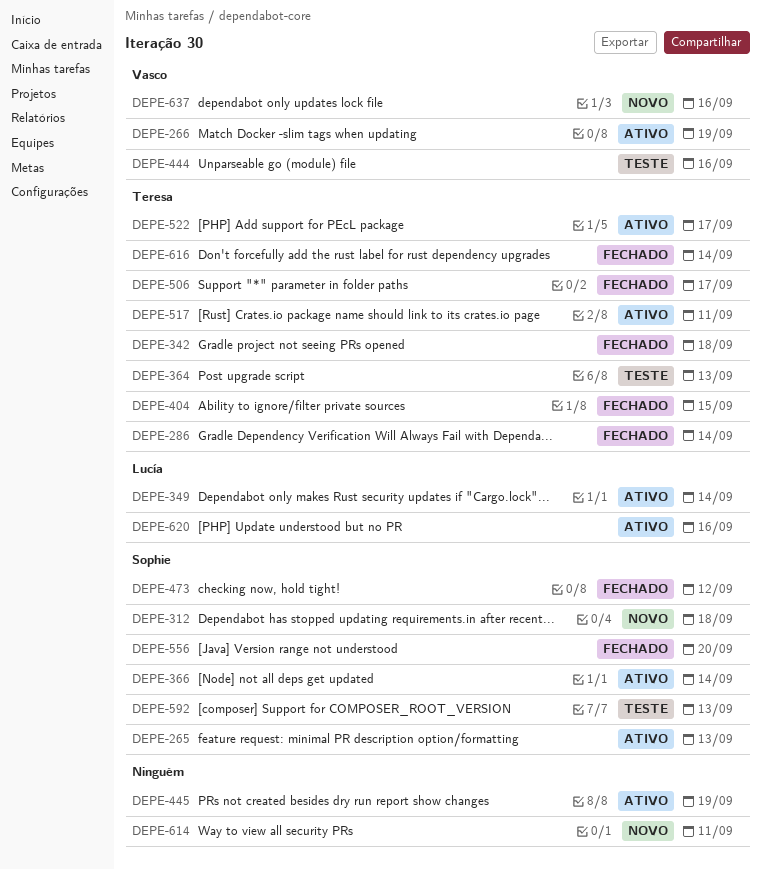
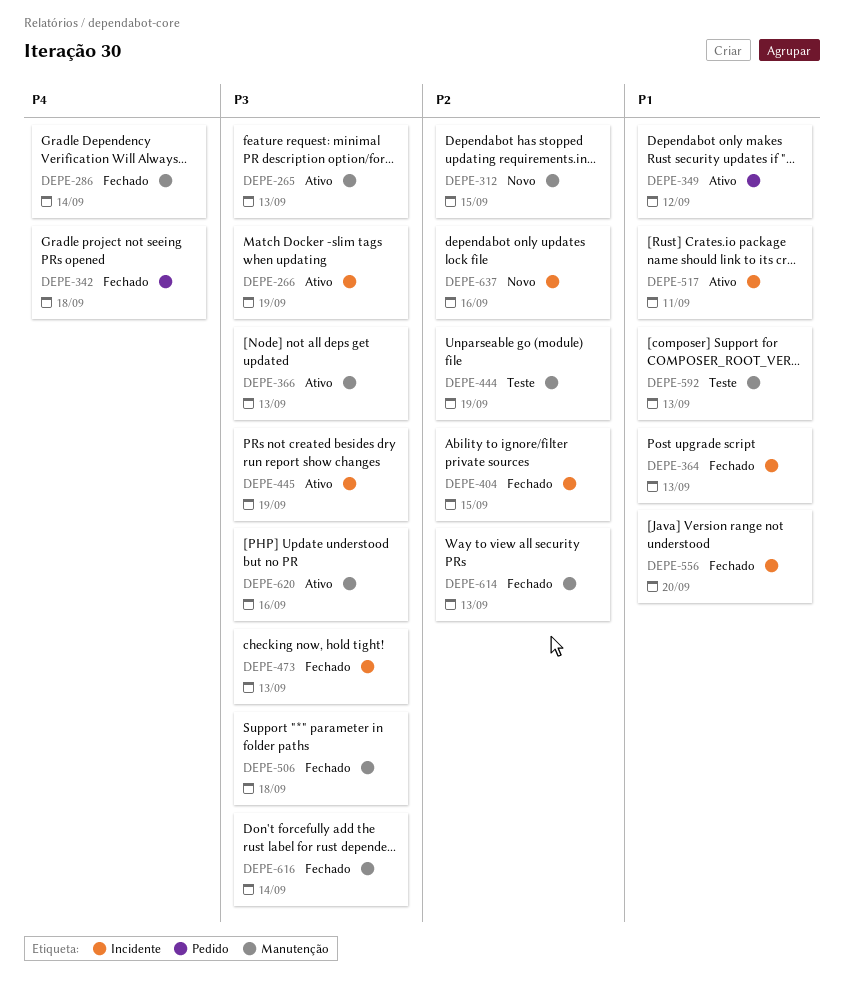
DEPE-312, due: Sep 18 -> Sep 15
DEPE-349, due: Sep 14 -> Sep 12
DEPE-364, status: Teste -> Fechado
DEPE-366, due: Sep 14 -> Sep 13
DEPE-444, due: Sep 16 -> Sep 19
DEPE-473, due: Sep 12 -> Sep 13
DEPE-506, due: Sep 17 -> Sep 18
DEPE-522: present -> none
DEPE-614, status: Novo -> Fechado
DEPE-614, due: Sep 11 -> Sep 13

